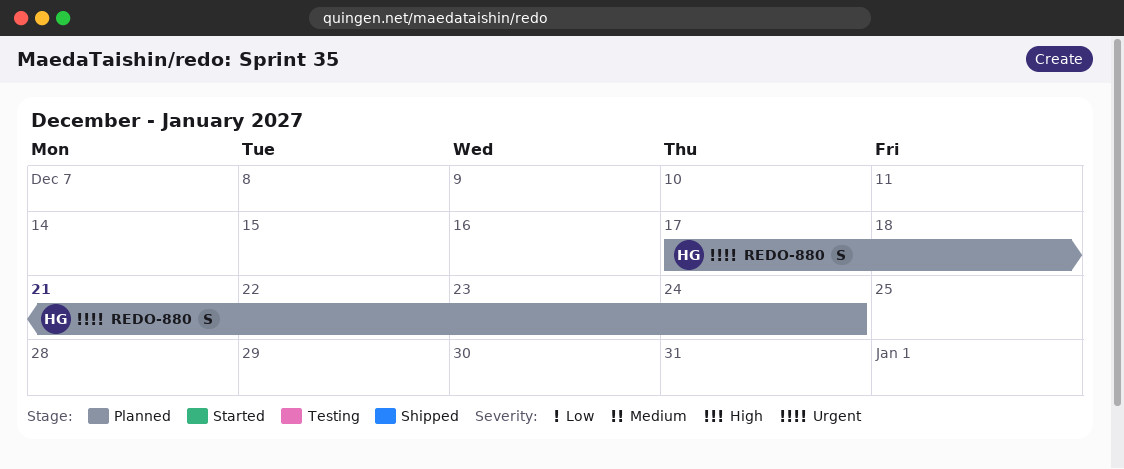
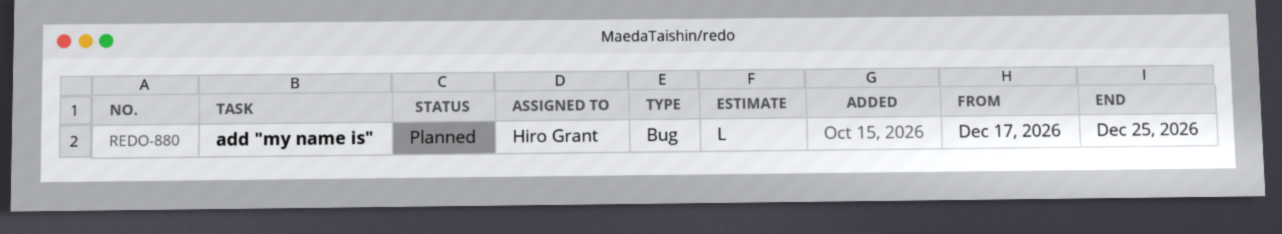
REDO-880, estimate: S -> L
REDO-880, due: Dec 24 -> Dec 25

